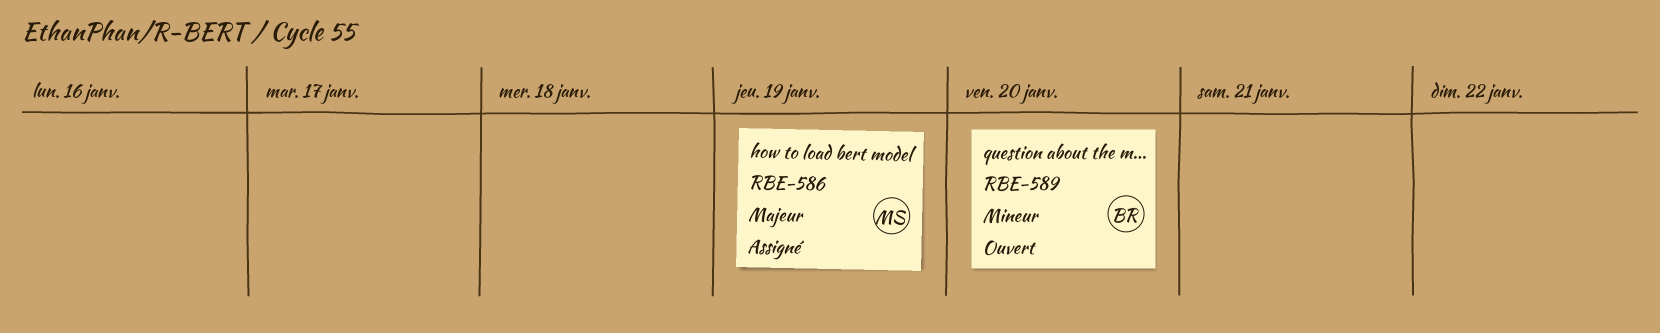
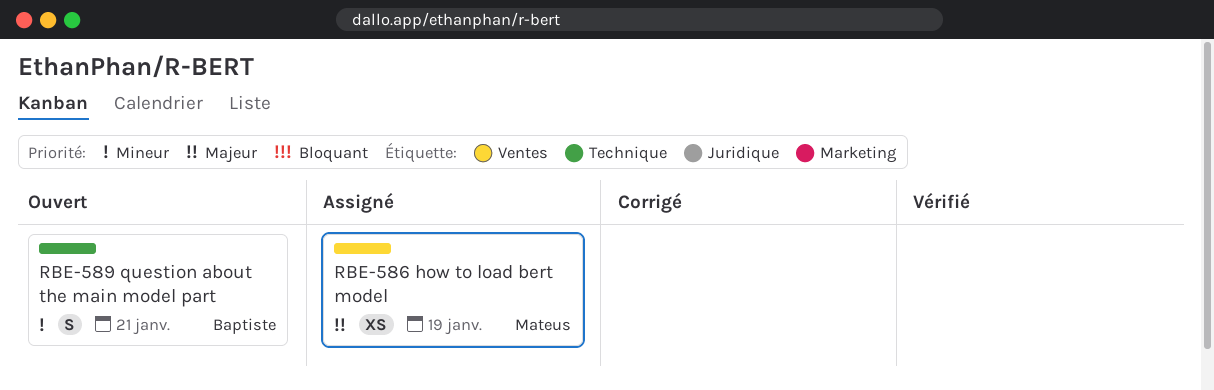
RBE-589, due: Jan 20 -> Jan 21

